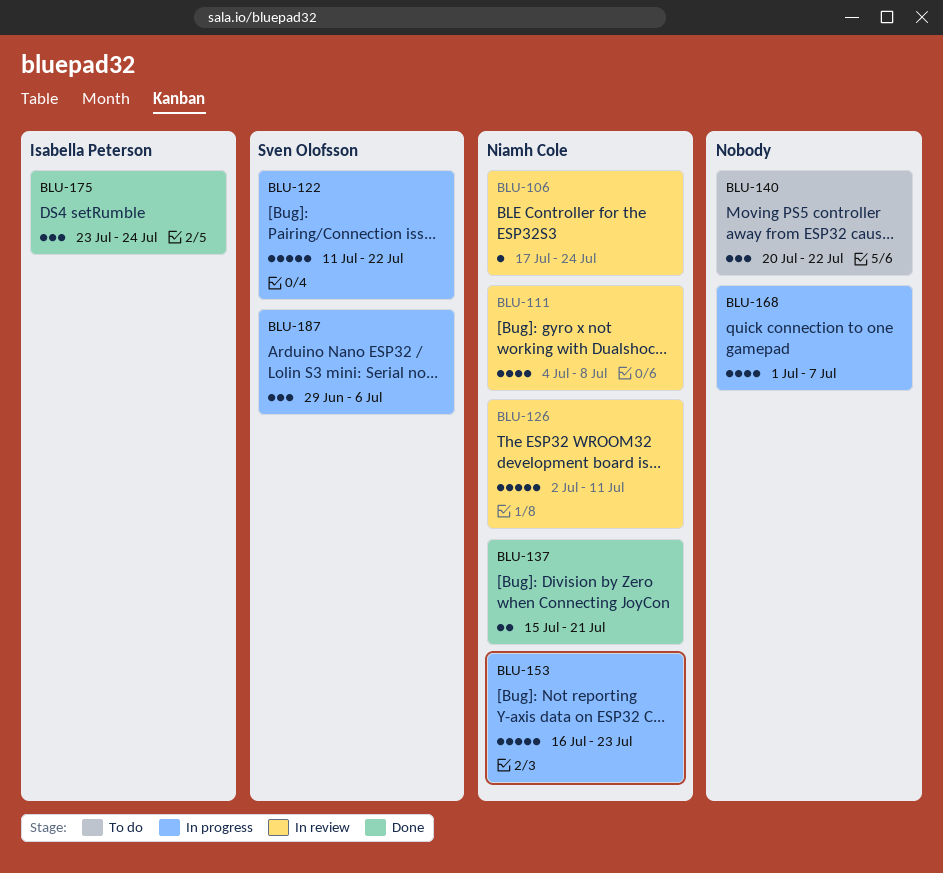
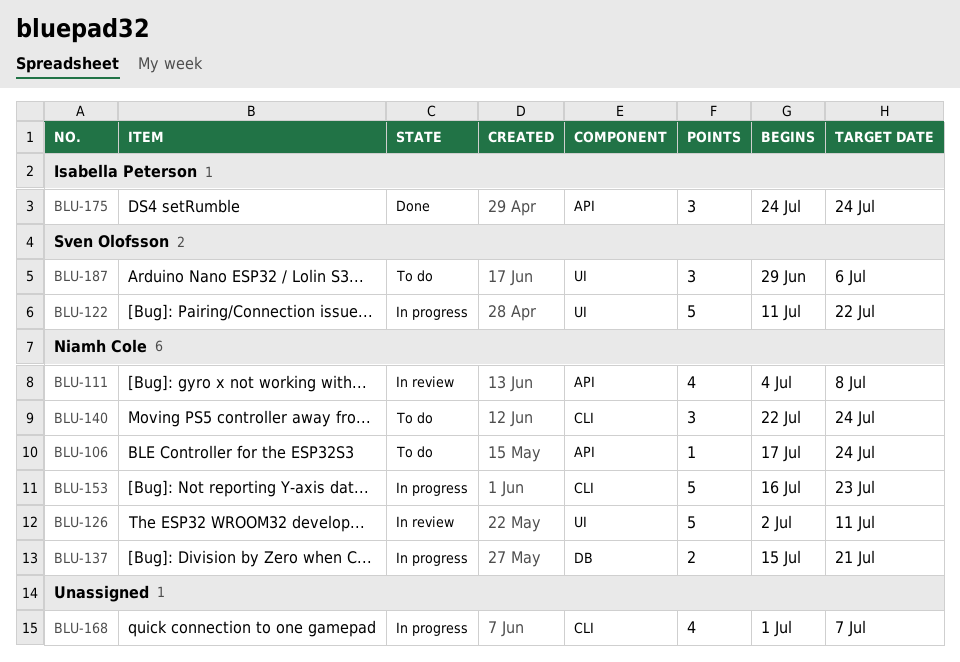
BLU-106, status: In review -> To do
BLU-137, status: Done -> In progress
BLU-140, owner: none -> Niamh Cole
BLU-140, start: Jul 20 -> Jul 22
BLU-140, due: Jul 22 -> Jul 24
BLU-175, start: Jul 23 -> Jul 24
BLU-187, status: In progress -> To do

